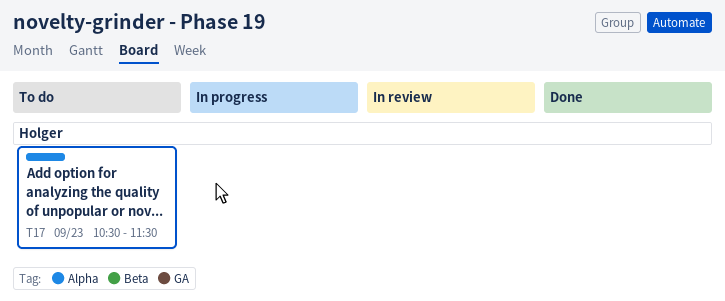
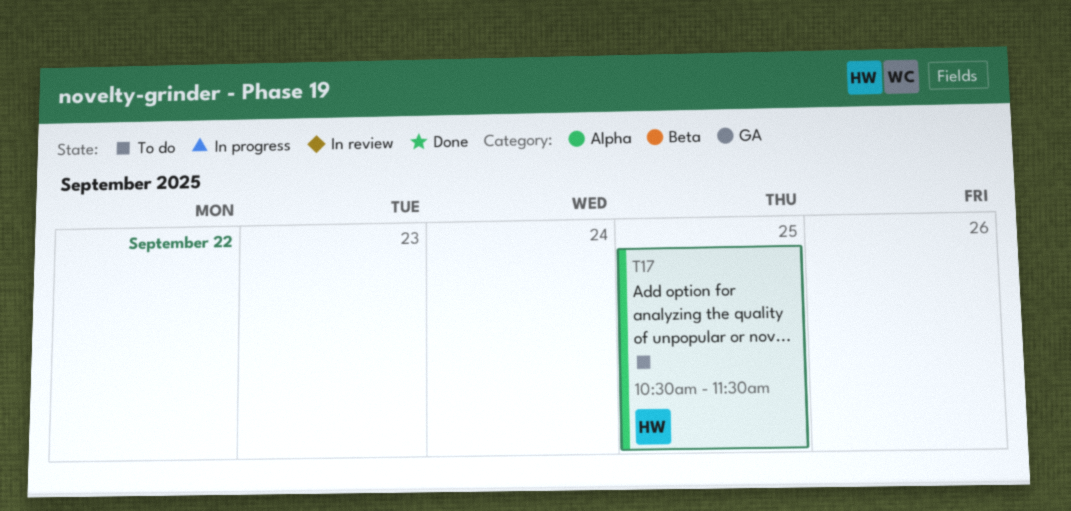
T17, day: Sep 23 -> Sep 25

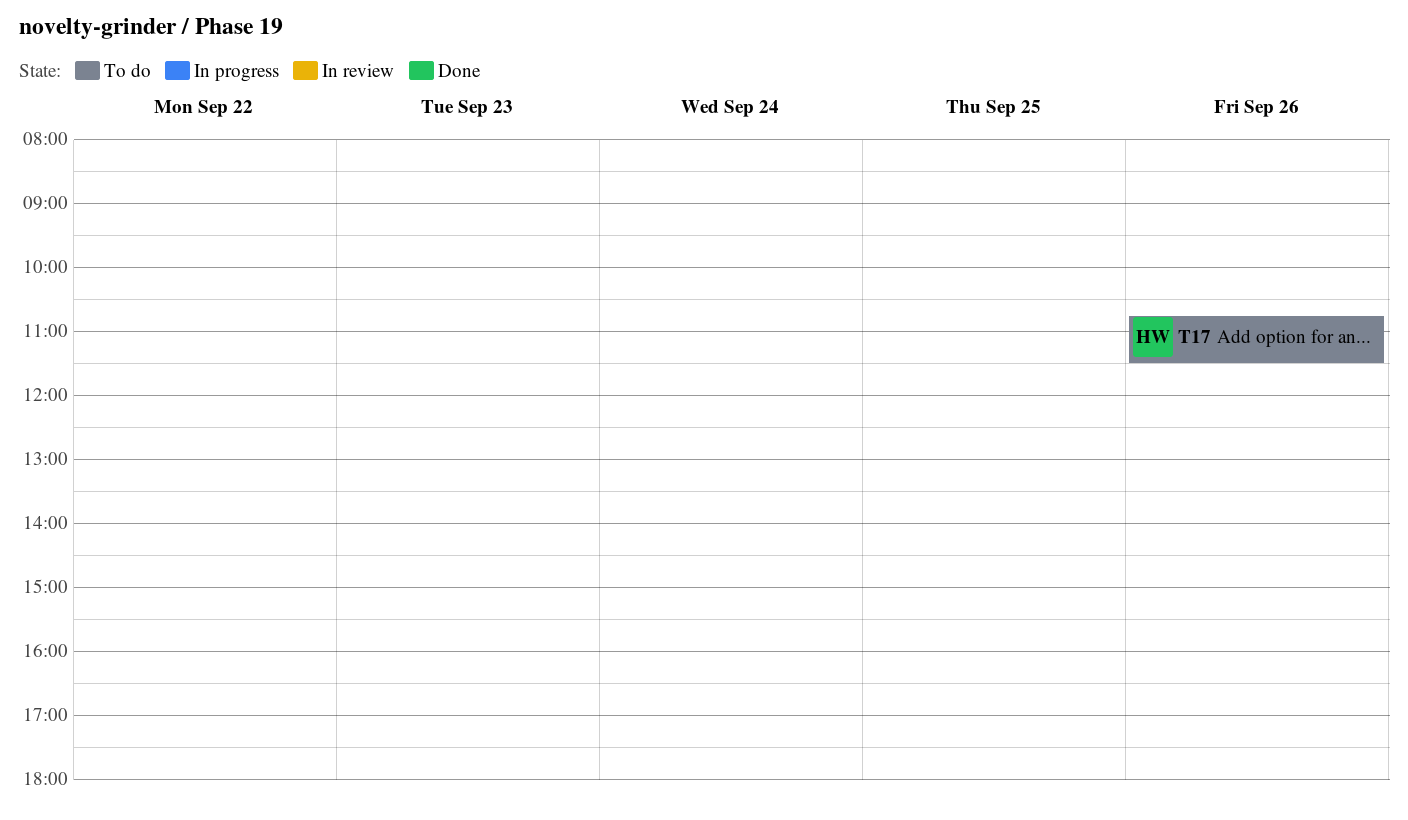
T17, day: Sep 25 -> Sep 26
T17, begins: 10:30 -> 10:45

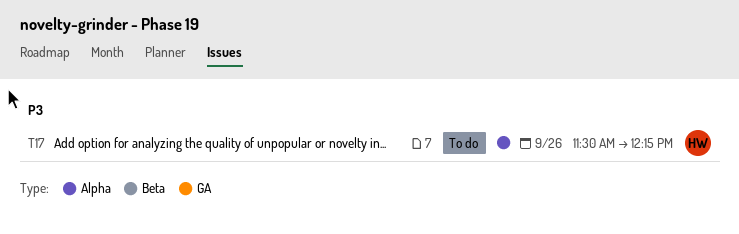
T17, begins: 10:45 -> 11:30
T17, ends: 11:30 -> 12:15

